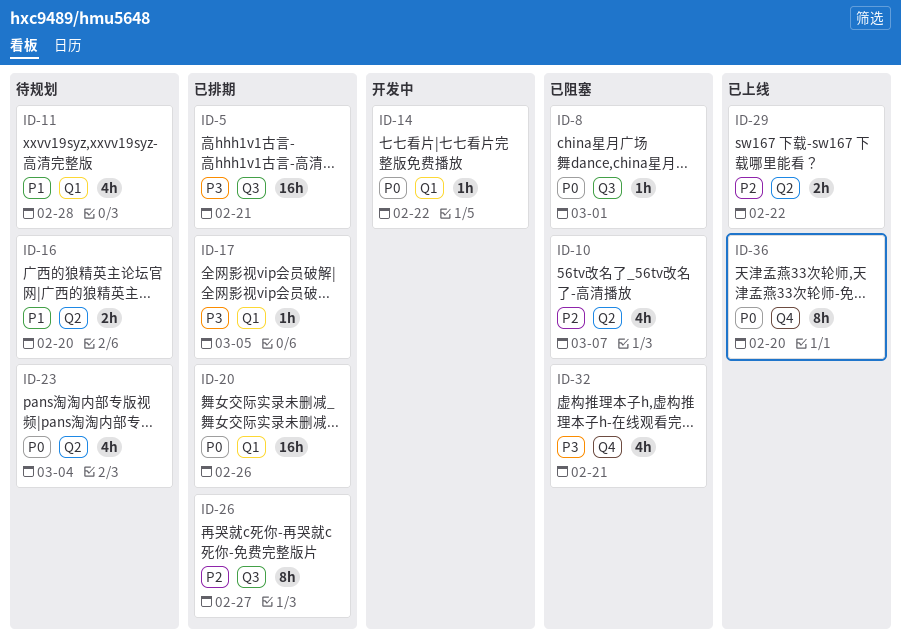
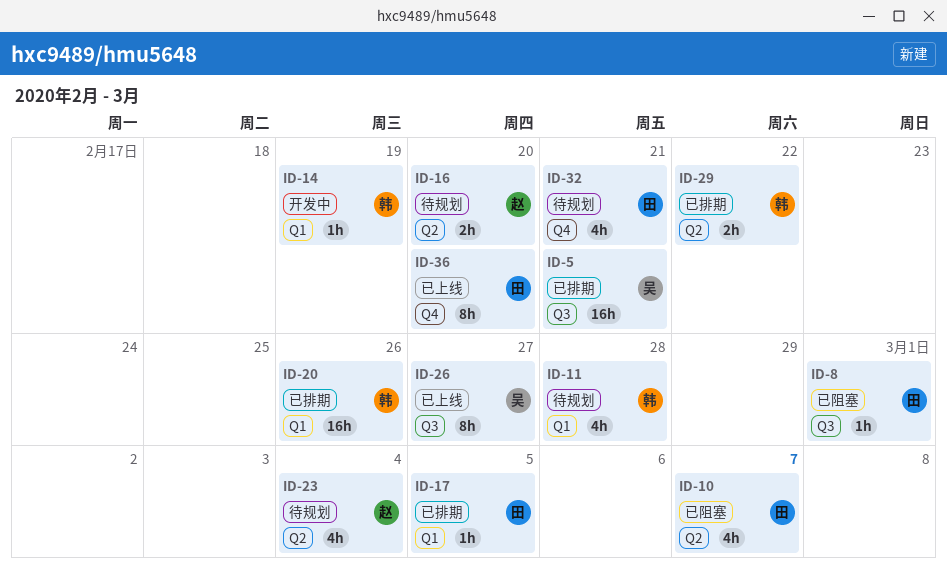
ID-14, due: Feb 22 -> Feb 19
ID-26, status: 已排期 -> 已上线
ID-29, status: 已上线 -> 已排期
ID-32, status: 已阻塞 -> 待规划

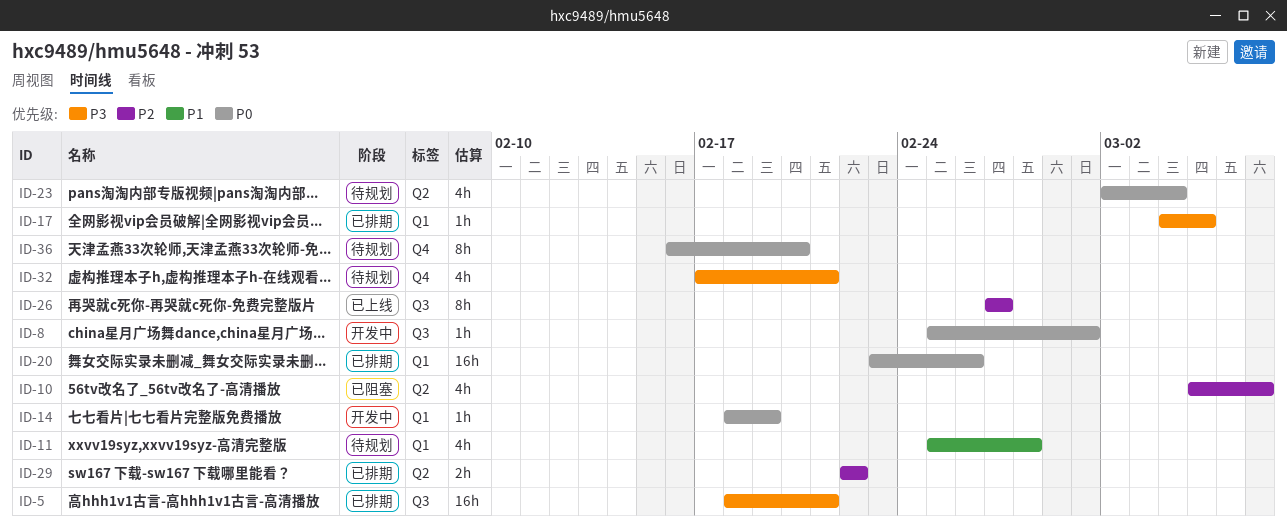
ID-8, status: 已阻塞 -> 开发中
ID-16: present -> none
ID-36, status: 已上线 -> 待规划

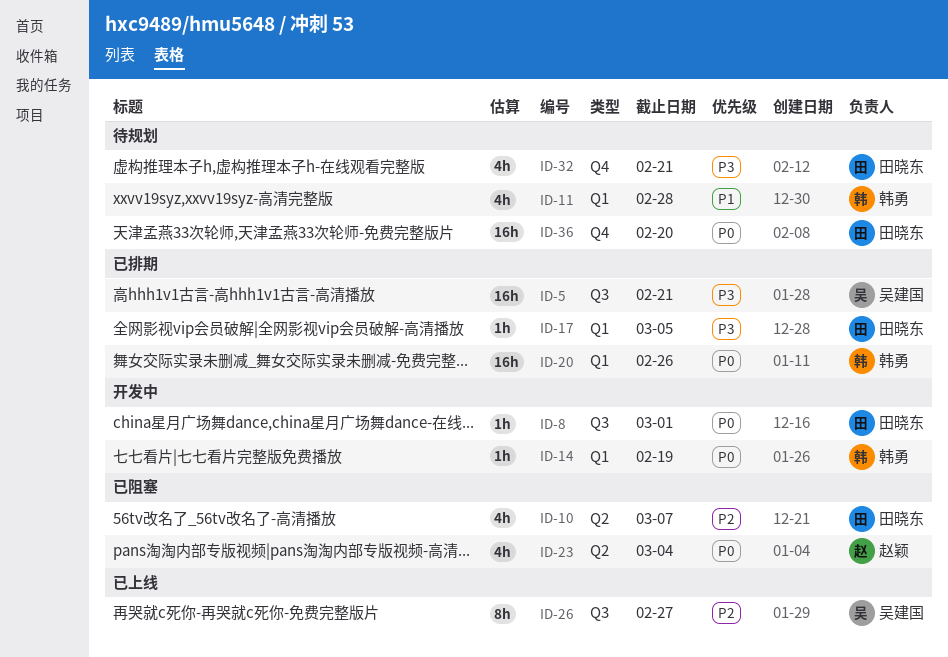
ID-23, status: 待规划 -> 已阻塞
ID-29: present -> none
ID-36, estimate: 8h -> 16h

